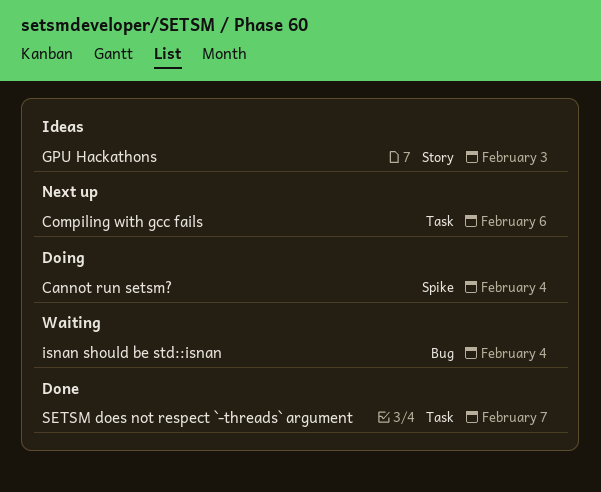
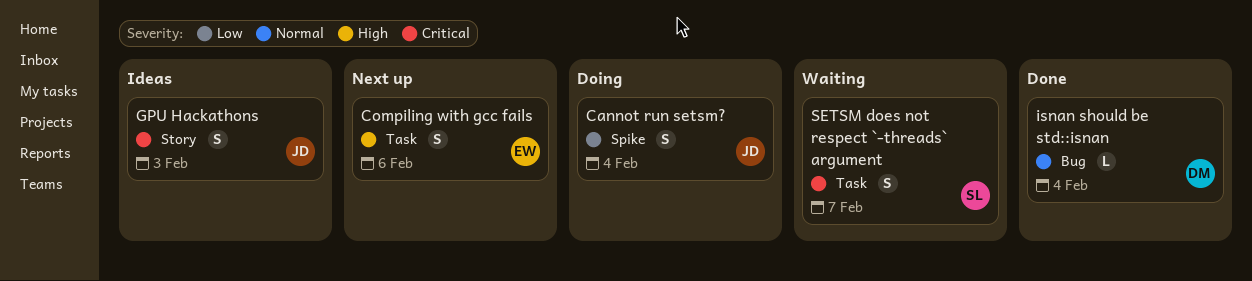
isnan should be std::isnan, status: Waiting -> Done
SETSM does not respect `-threads` argument, status: Done -> Waiting

